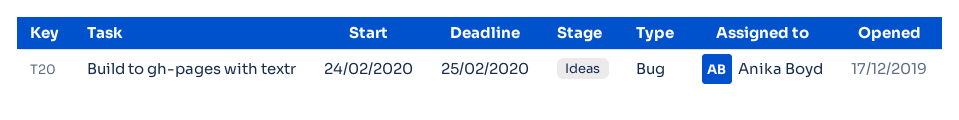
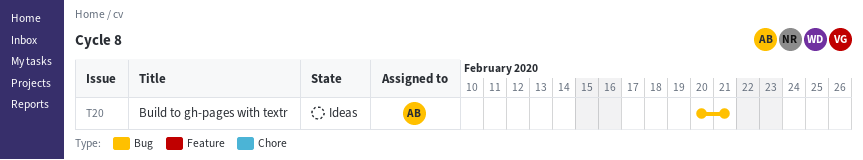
T20, start: Feb 24 -> Feb 20
T20, due: Feb 25 -> Feb 21

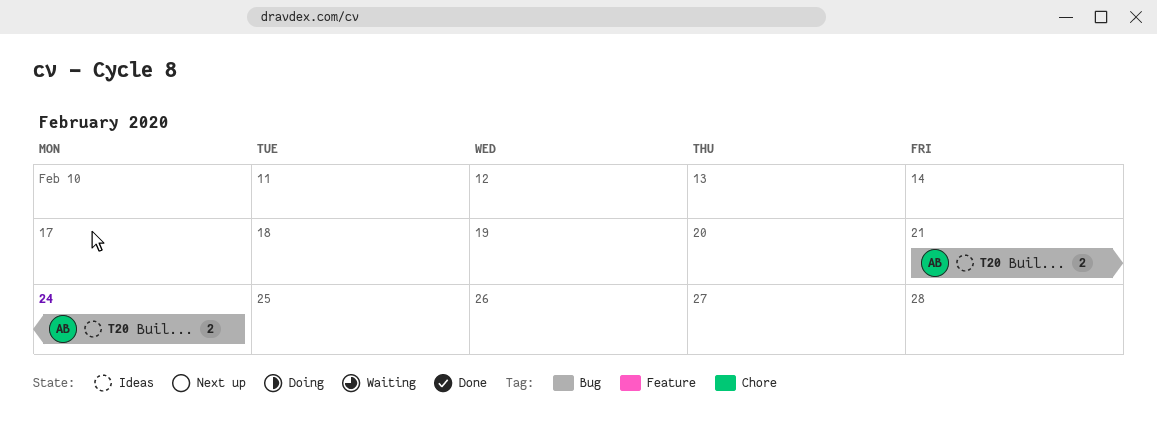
T20, start: Feb 20 -> Feb 21
T20, due: Feb 21 -> Feb 24

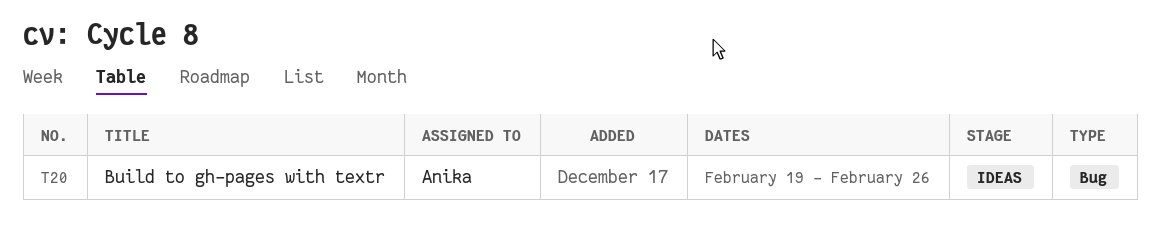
T20, start: Feb 21 -> Feb 19
T20, due: Feb 24 -> Feb 26

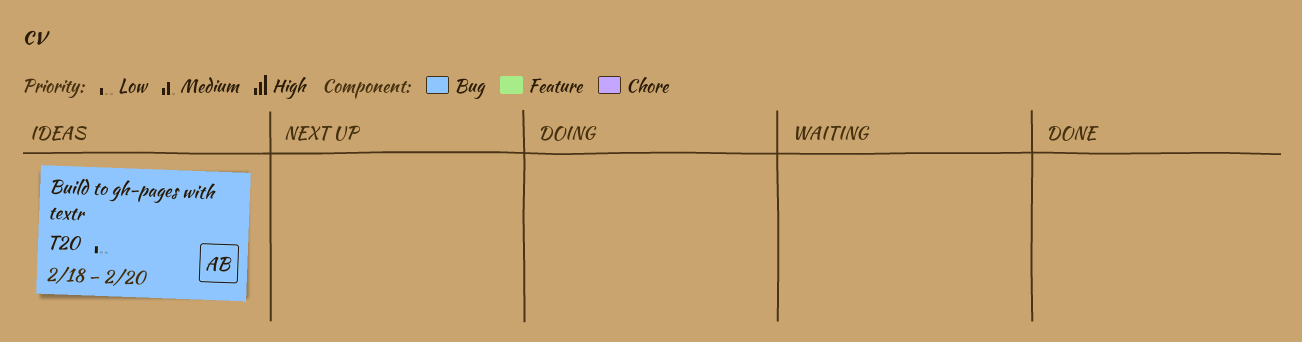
T20, start: Feb 19 -> Feb 18
T20, due: Feb 26 -> Feb 20

